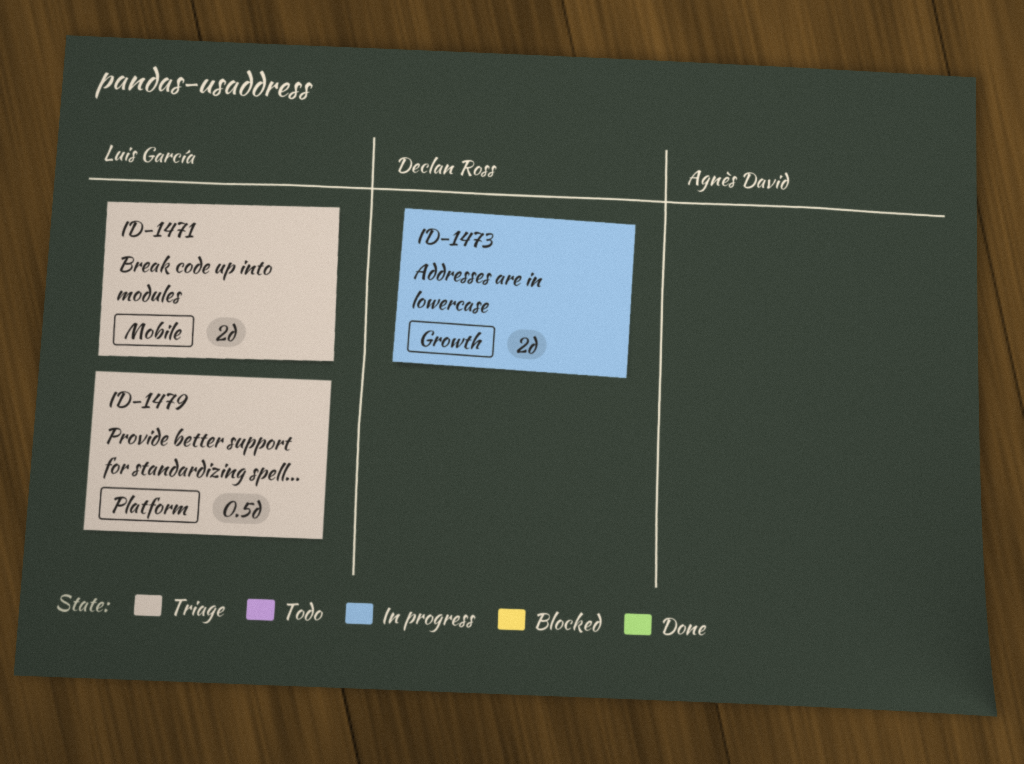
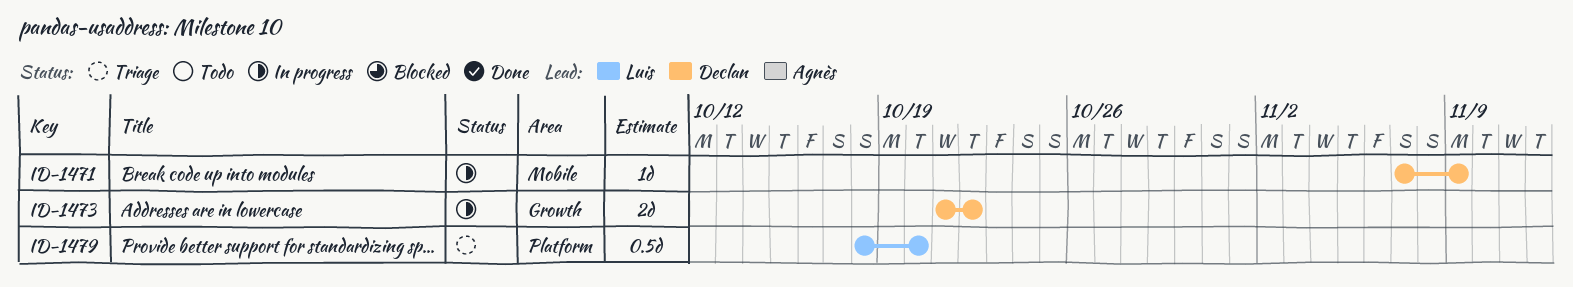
ID-1471, status: Triage -> In progress
ID-1471, owner: Luis García -> Declan Ross
ID-1471, estimate: 2d -> 1d

